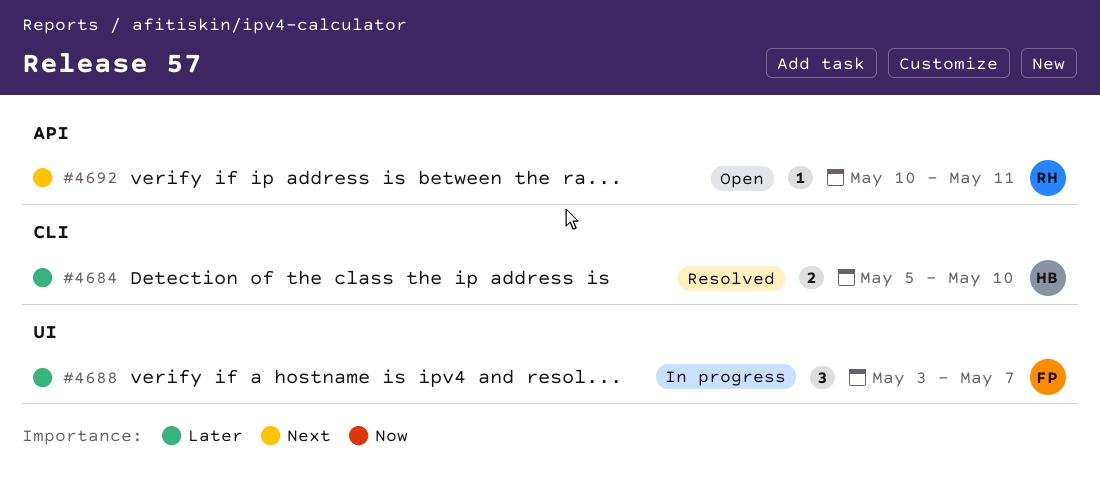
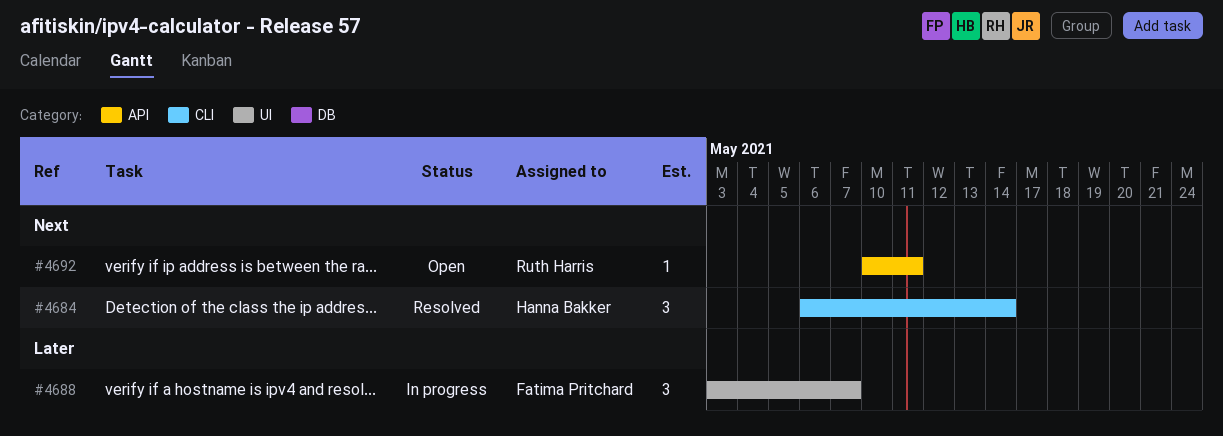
#4684, priority: Later -> Next
#4684, estimate: 2 -> 3
#4684, start: May 5 -> May 6
#4684, due: May 10 -> May 14

